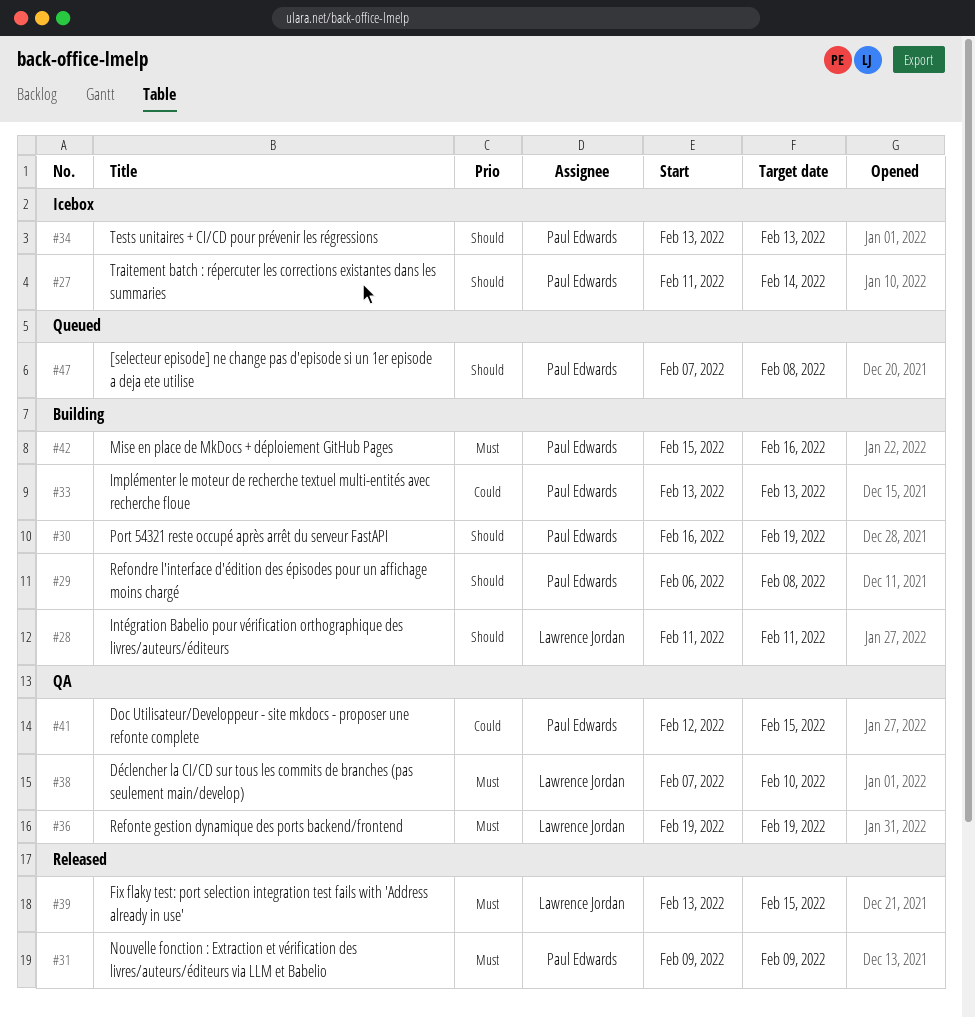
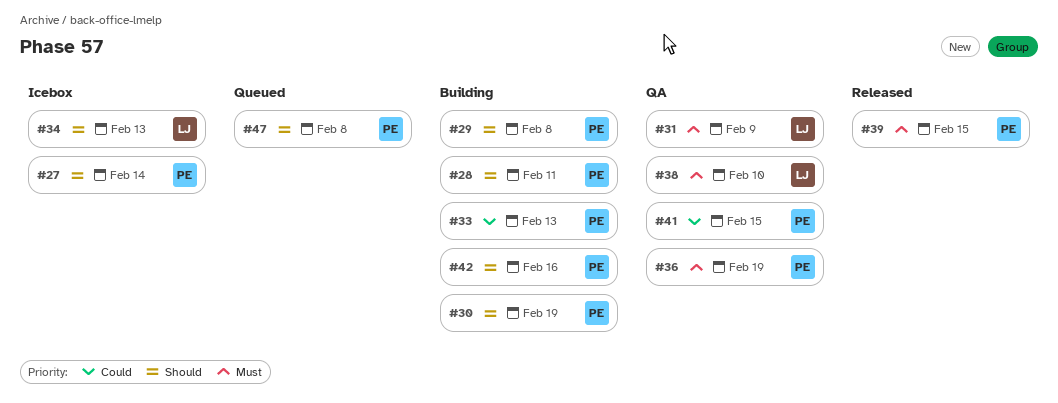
#28, owner: Lawrence Jordan -> Paul Edwards
#31, status: Released -> QA
#31, owner: Paul Edwards -> Lawrence Jordan
#34, owner: Paul Edwards -> Lawrence Jordan
#36, owner: Lawrence Jordan -> Paul Edwards
#39, owner: Lawrence Jordan -> Paul Edwards
#42, priority: Must -> Should

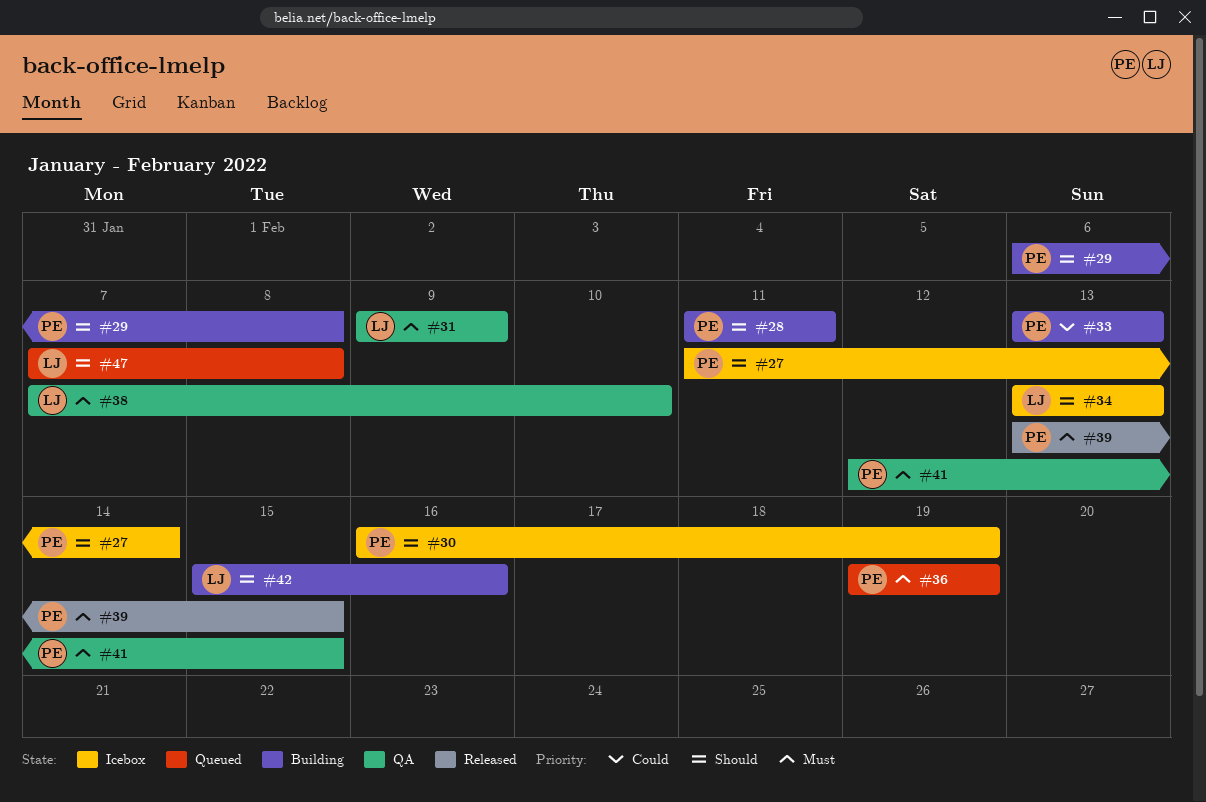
#30, status: Building -> Icebox
#36, status: QA -> Queued
#41, priority: Could -> Must
#42, owner: PE -> LJ
#47, owner: PE -> LJ

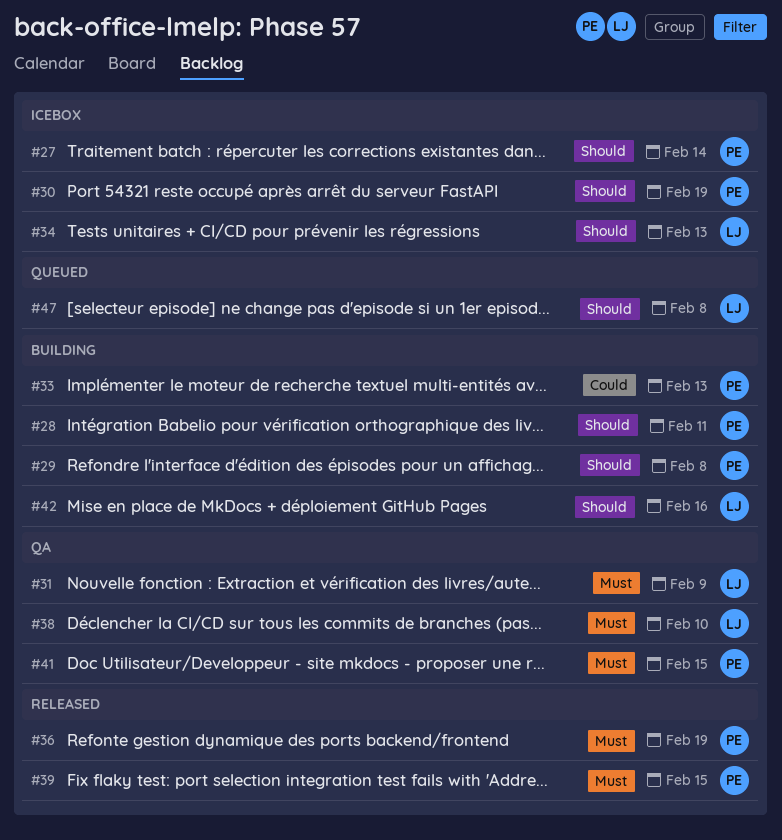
#36, status: Queued -> Released

